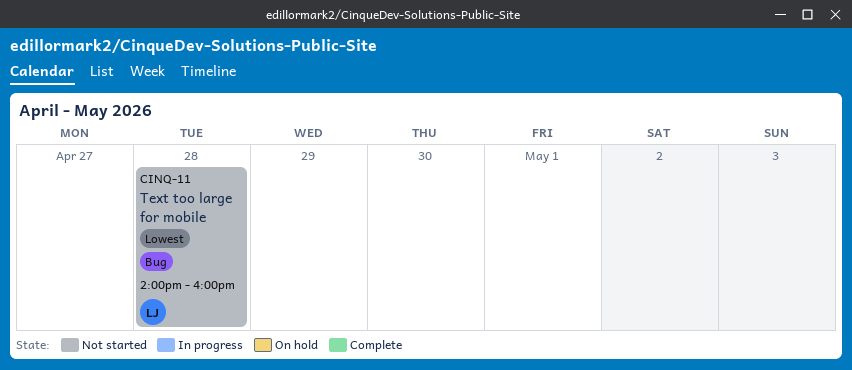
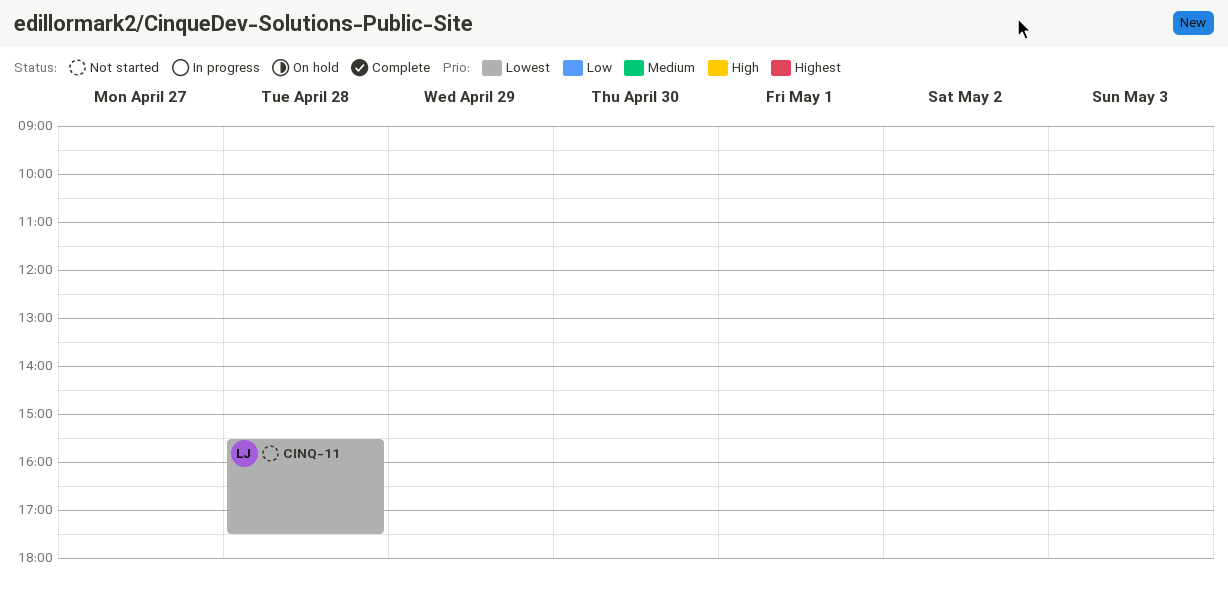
CINQ-11, begins: 14:00 -> 15:30
CINQ-11, ends: 16:00 -> 17:30

